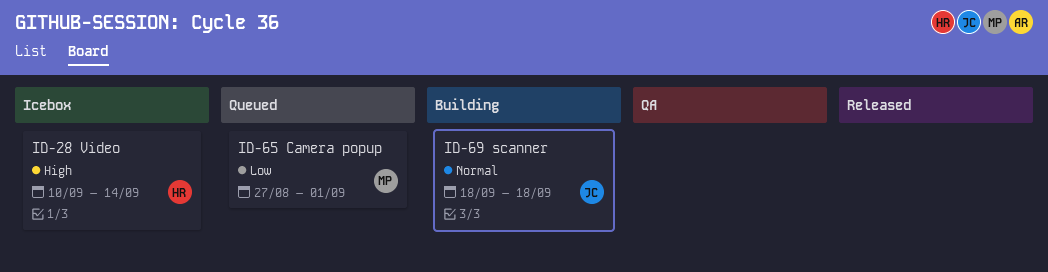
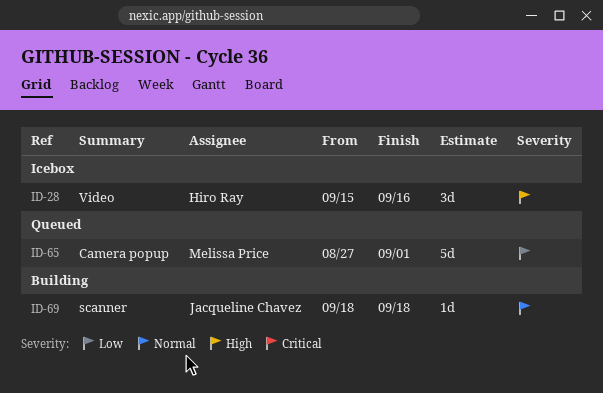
ID-28, start: Sep 10 -> Sep 15
ID-28, due: Sep 14 -> Sep 16

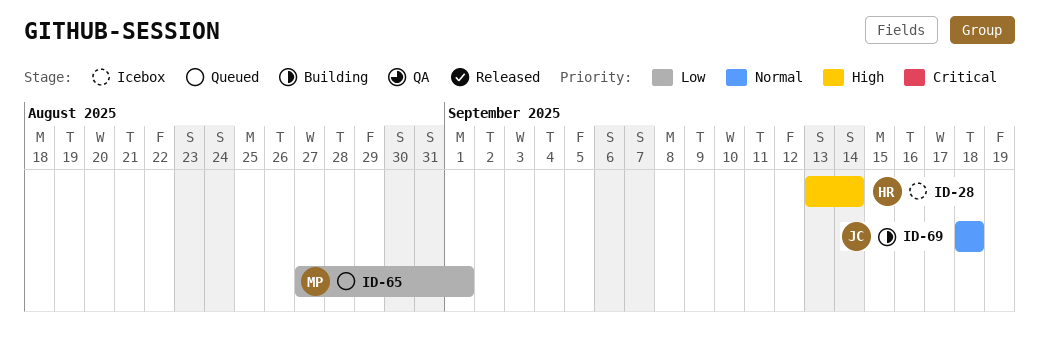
ID-28, start: Sep 15 -> Sep 13
ID-28, due: Sep 16 -> Sep 14

